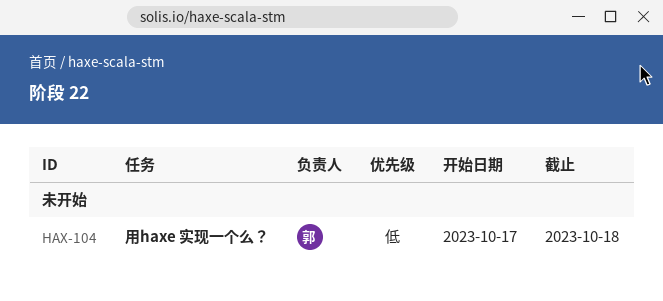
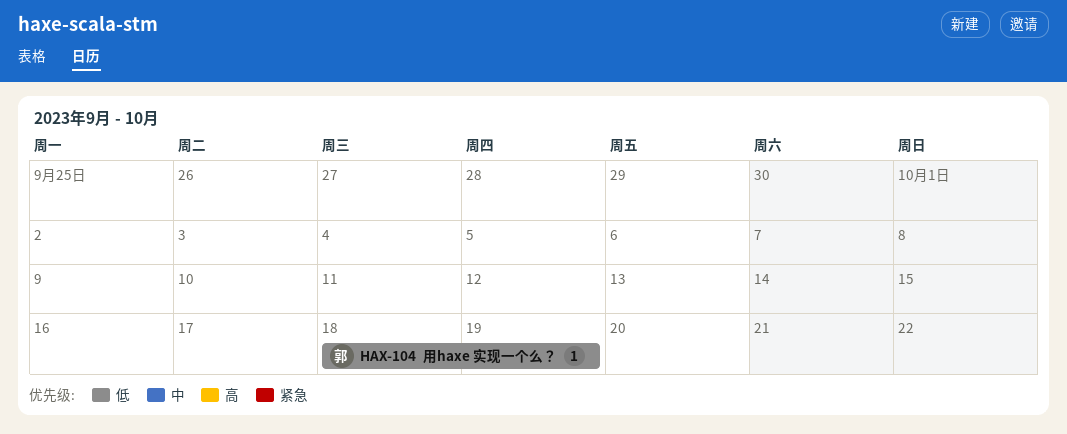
HAX-104, start: Oct 17 -> Oct 18
HAX-104, due: Oct 18 -> Oct 19

